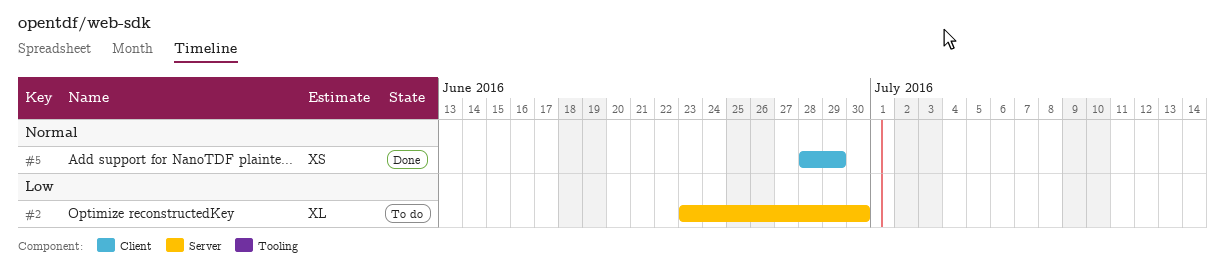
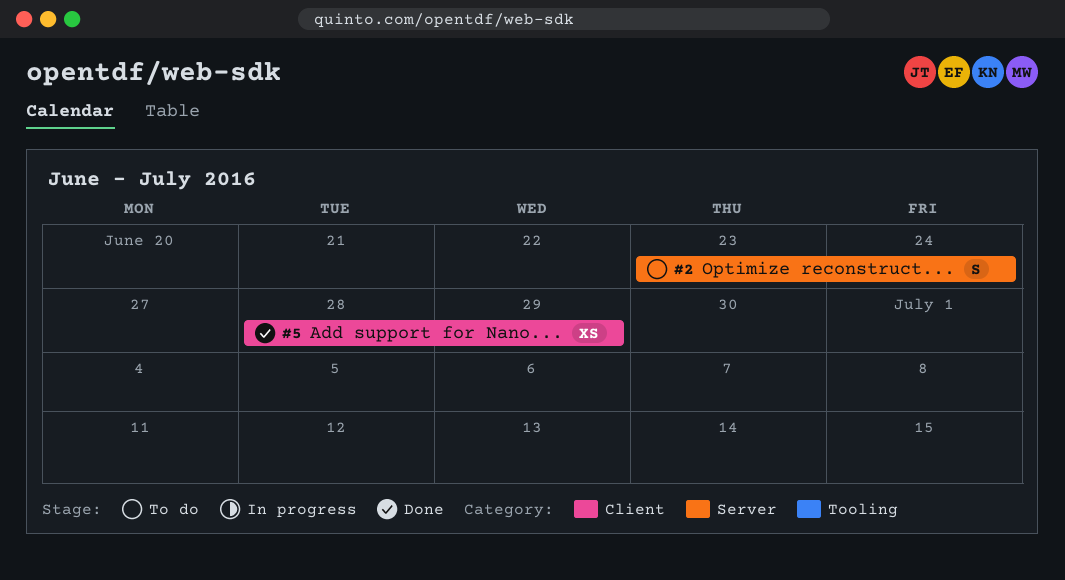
#2, estimate: XL -> S
#2, due: Jun 30 -> Jun 24

